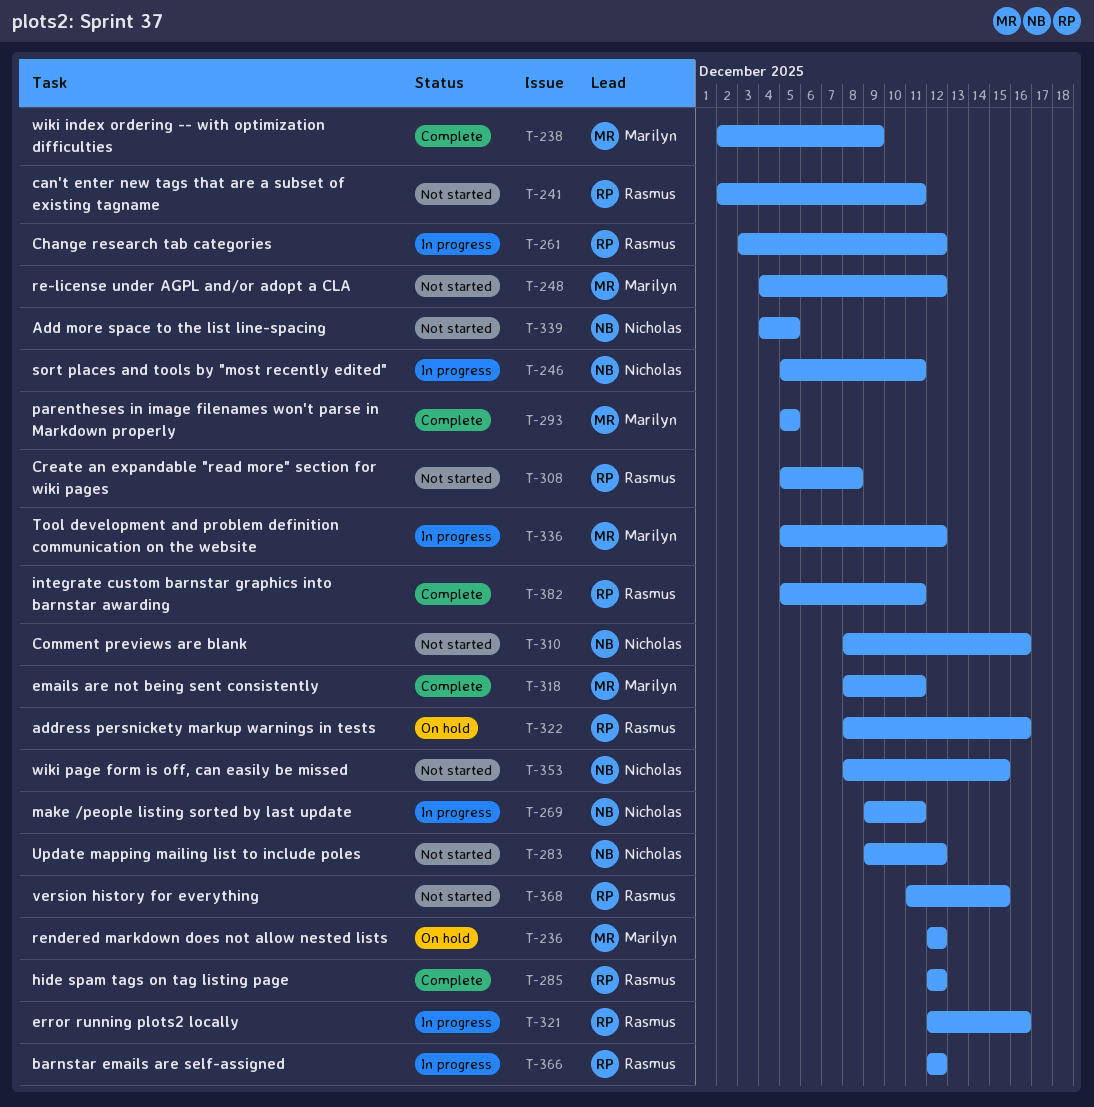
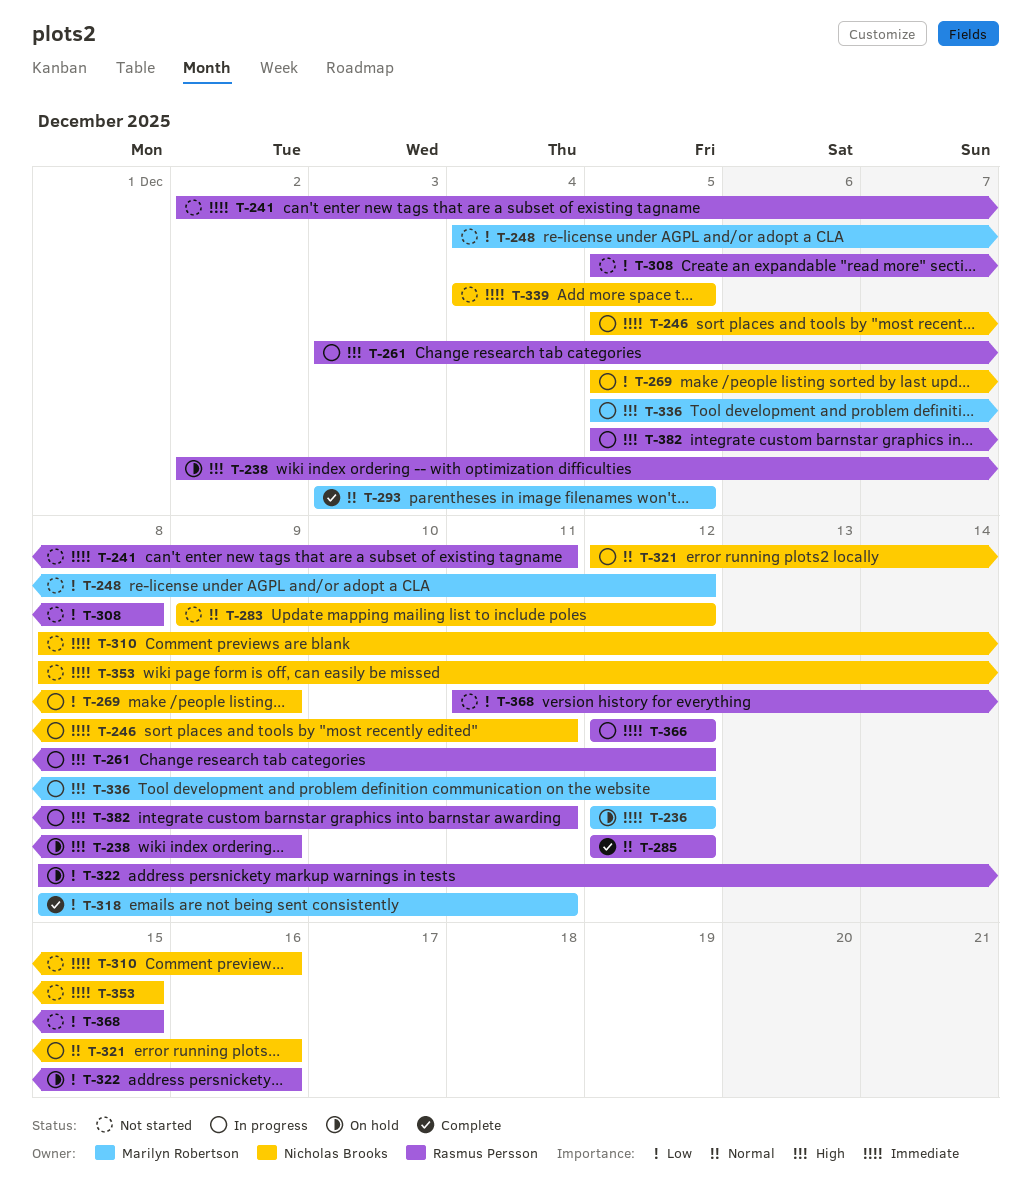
T-238, status: Complete -> On hold
T-238, owner: Marilyn Robertson -> Rasmus Persson
T-269, start: Dec 9 -> Dec 5
T-269, due: Dec 11 -> Dec 9
T-293, start: Dec 5 -> Dec 3
T-321, owner: Rasmus Persson -> Nicholas Brooks
T-382, status: Complete -> In progress

